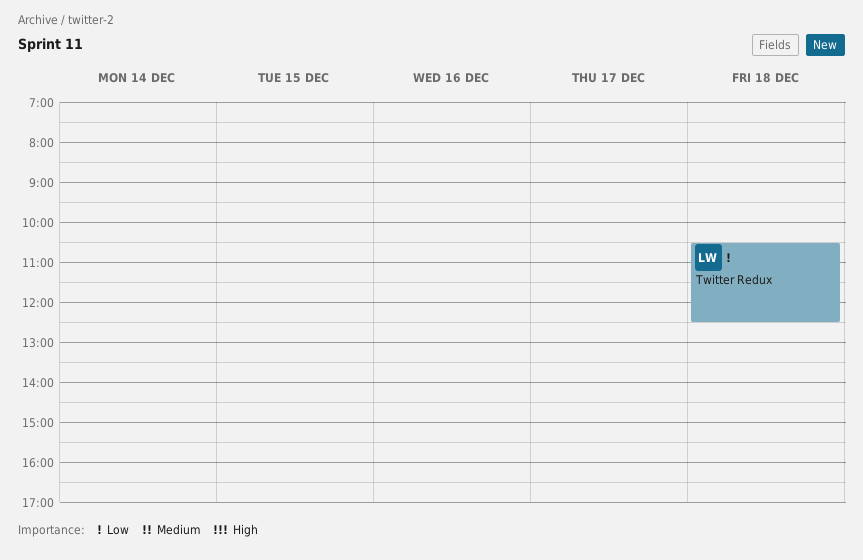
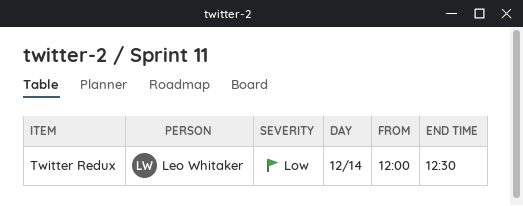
Twitter Redux, day: Dec 18 -> Dec 14
Twitter Redux, begins: 10:30 -> 12:00

